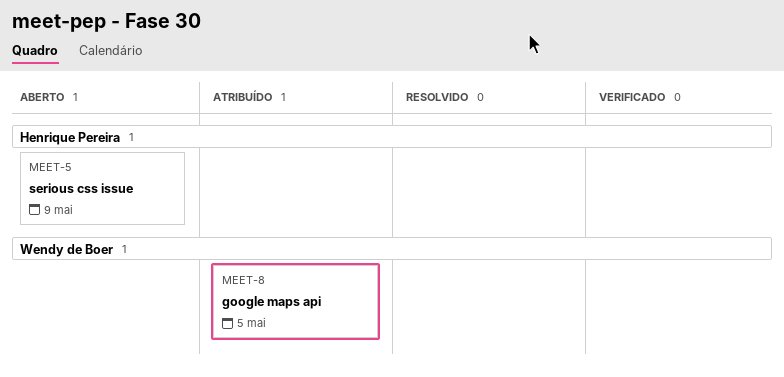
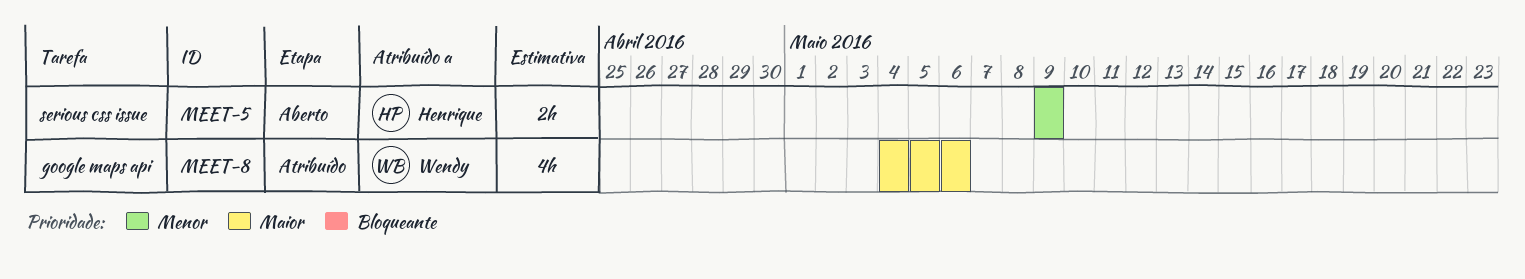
MEET-8, due: May 5 -> May 6

